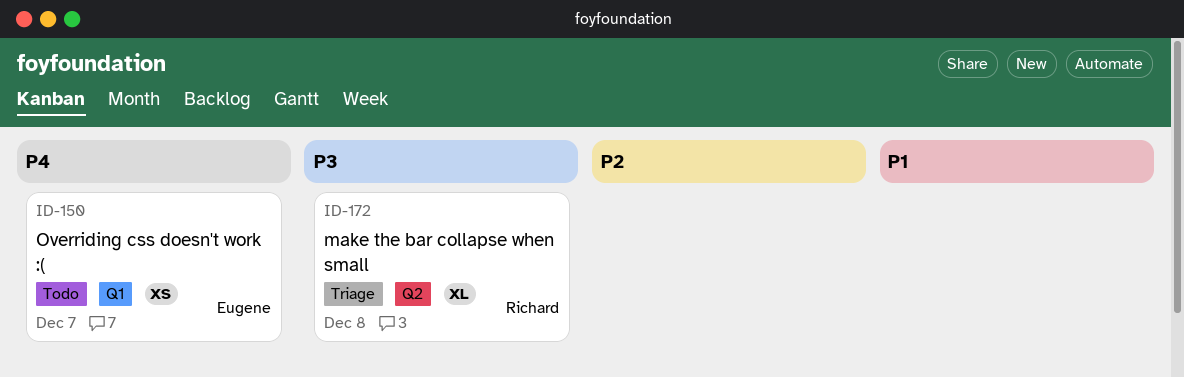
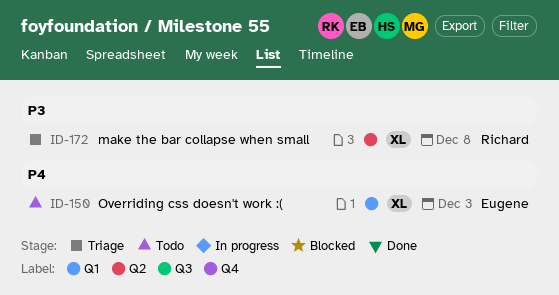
ID-150, estimate: XS -> XL
ID-150, due: Dec 7 -> Dec 3

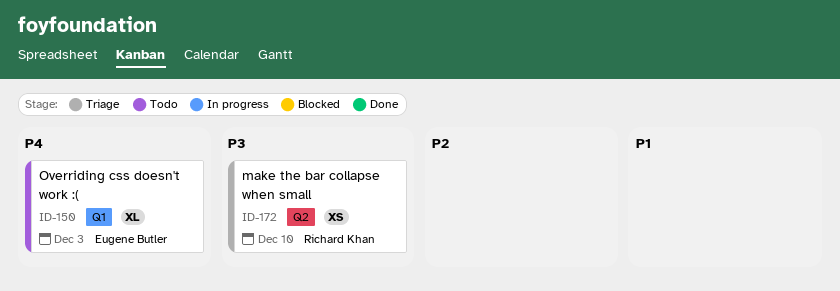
ID-172, estimate: XL -> XS
ID-172, due: Dec 8 -> Dec 10

